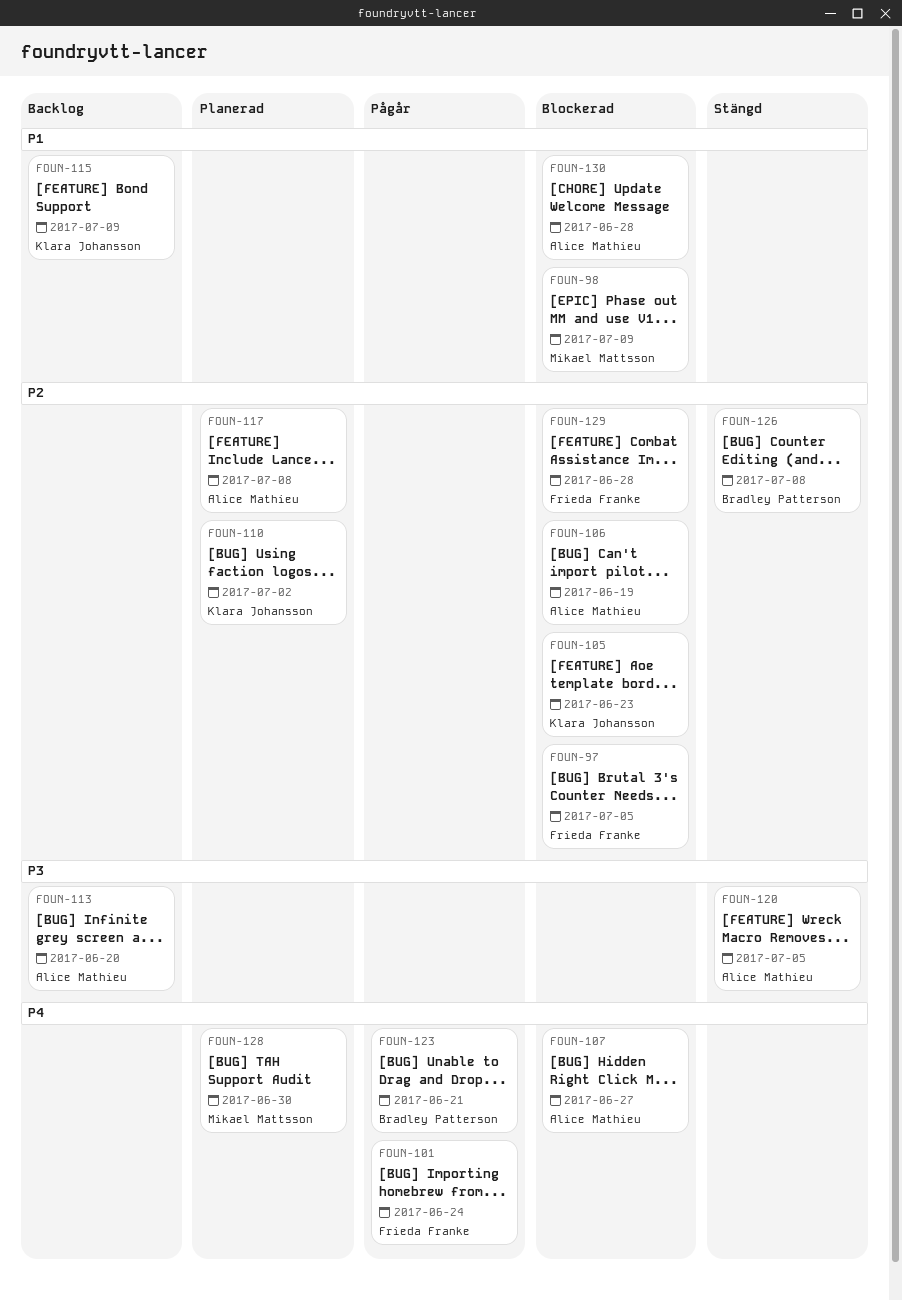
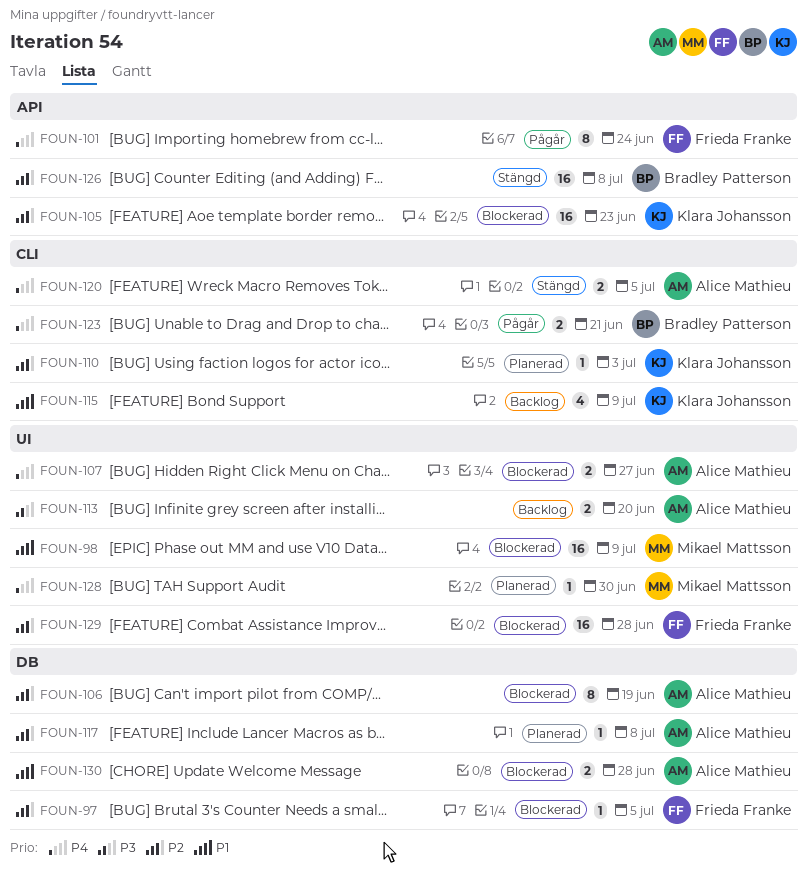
FOUN-110, due: Jul 2 -> Jul 3
FOUN-120, priority: P3 -> P4

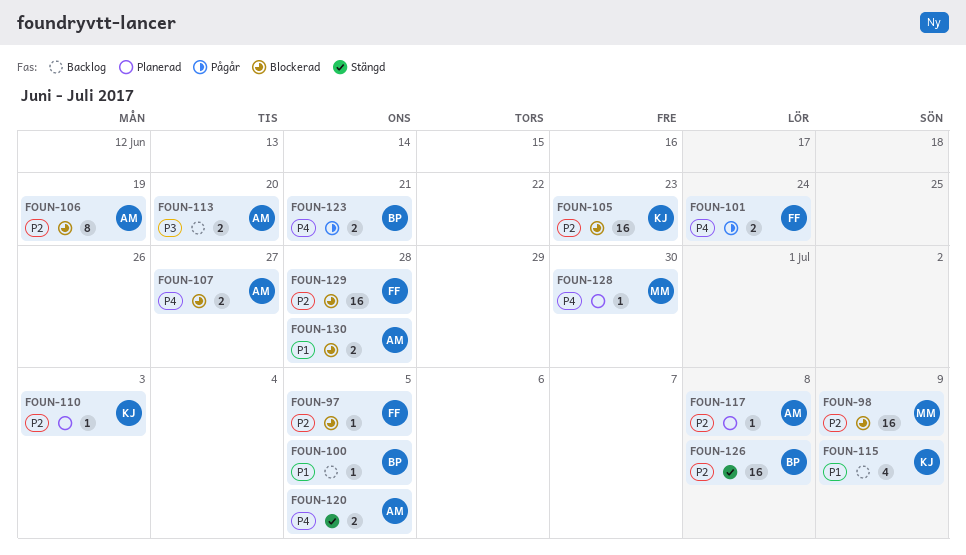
FOUN-98, priority: P1 -> P2
FOUN-100: none -> present
FOUN-101, estimate: 8 -> 2

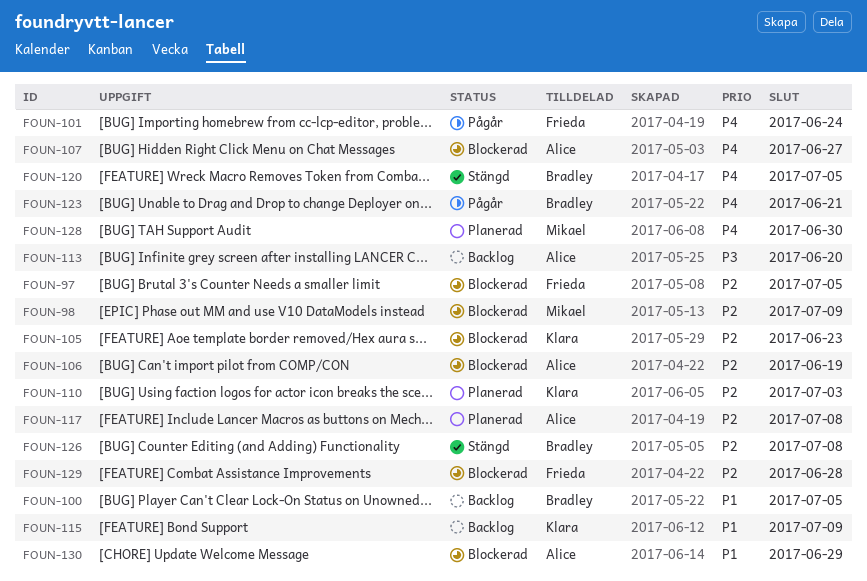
FOUN-120, owner: Alice -> Bradley
FOUN-130, due: Jun 28 -> Jun 29

